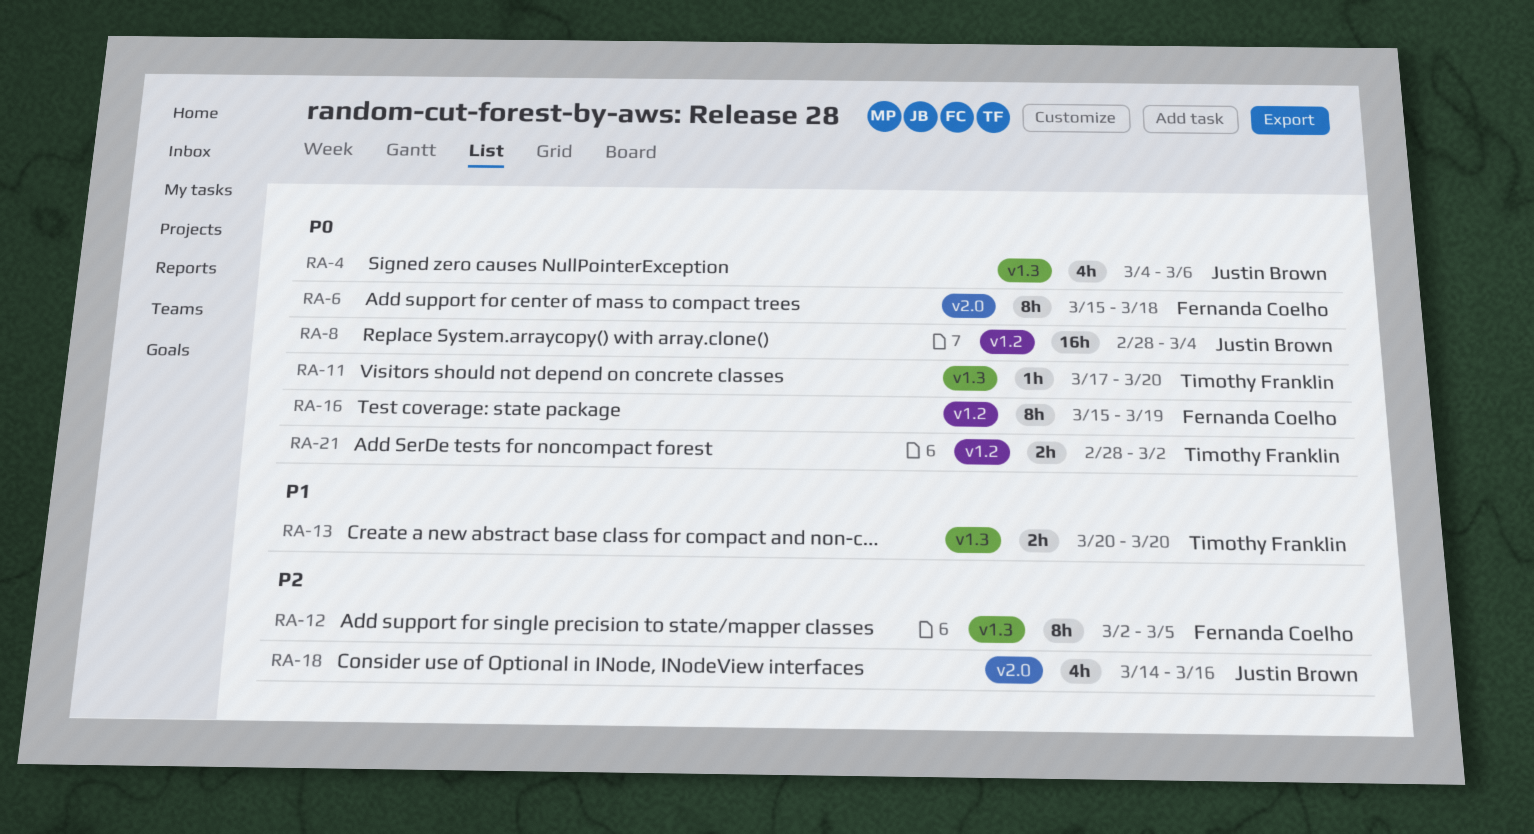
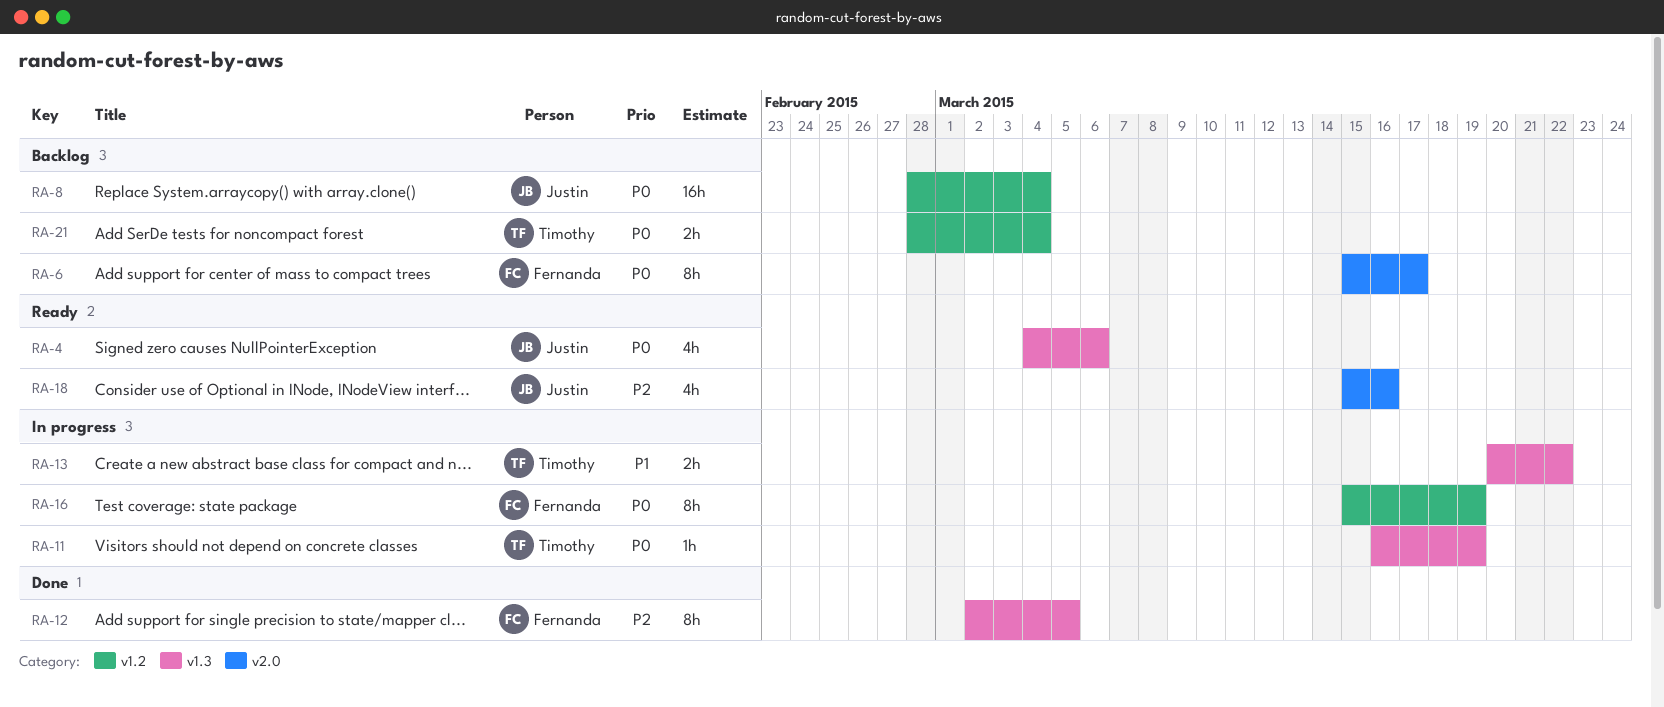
RA-6, due: Mar 18 -> Mar 17
RA-11, start: Mar 17 -> Mar 16
RA-11, due: Mar 20 -> Mar 19
RA-13, due: Mar 20 -> Mar 22
RA-18, start: Mar 14 -> Mar 15
RA-21, due: Mar 2 -> Mar 4

